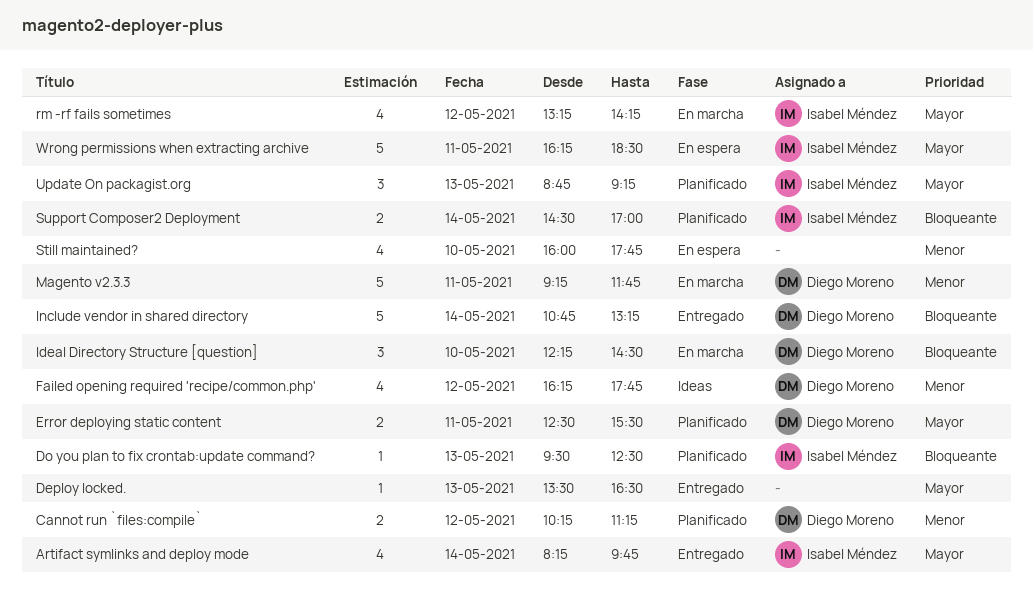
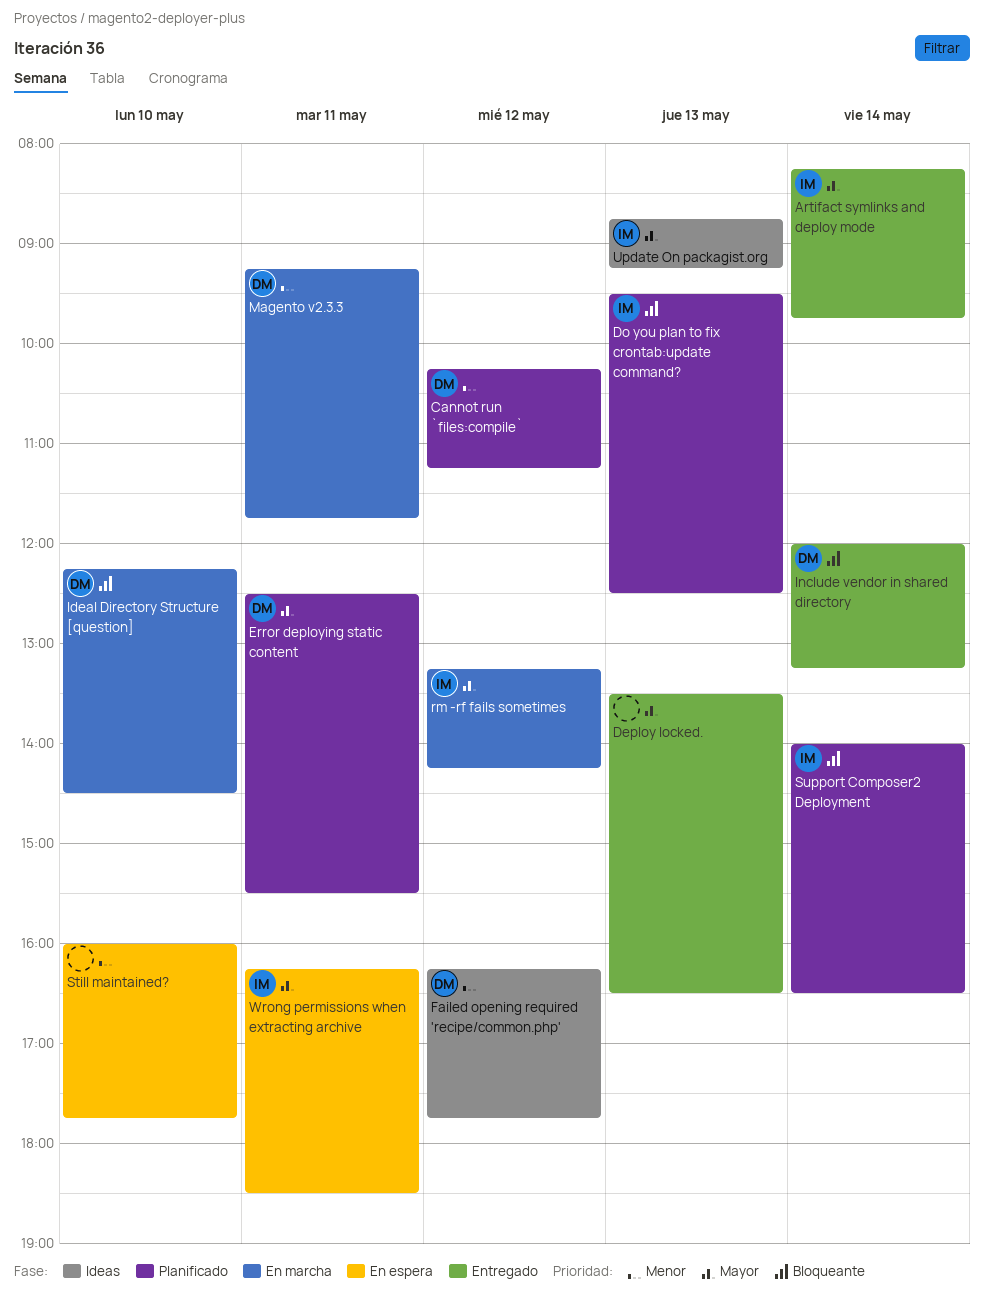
Include vendor in shared directory, begins: 10:45 -> 12:00
Support Composer2 Deployment, begins: 14:30 -> 14:00
Support Composer2 Deployment, ends: 17:00 -> 16:30
Update On packagist.org, status: Planificado -> Ideas

